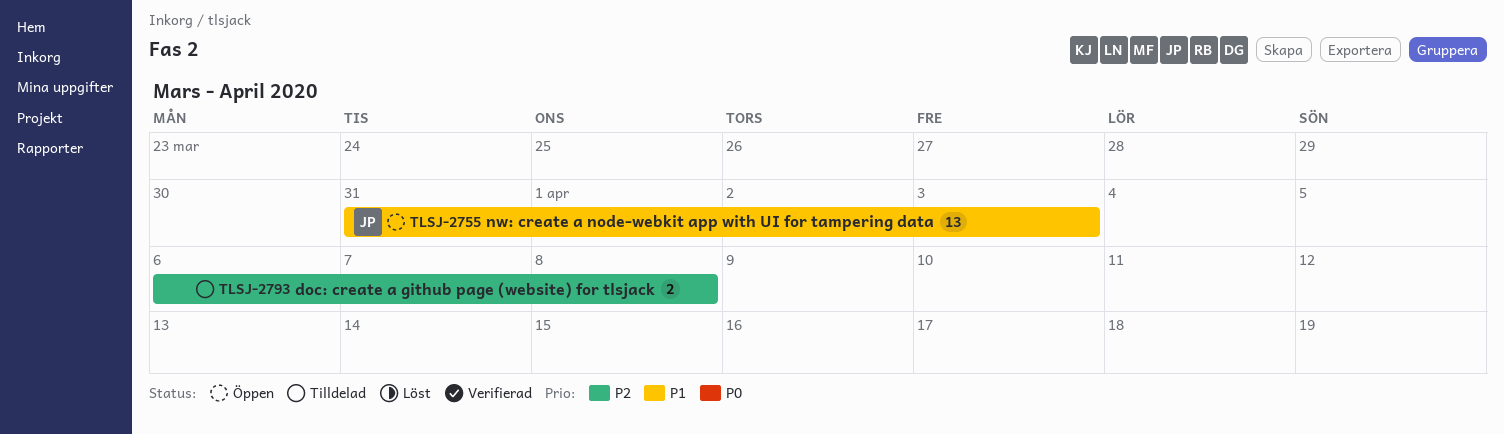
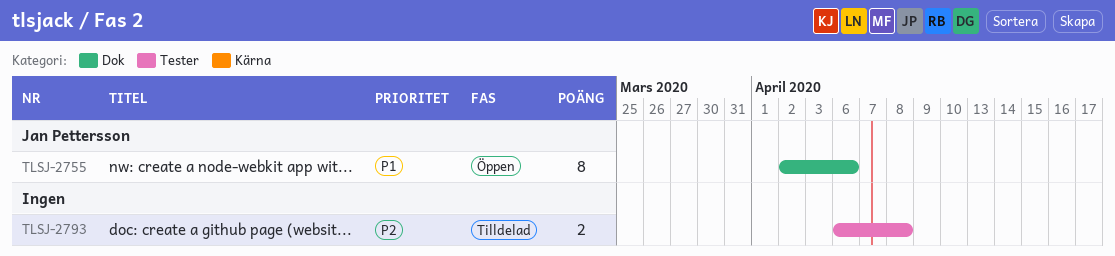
TLSJ-2755, estimate: 13 -> 8
TLSJ-2755, start: Mar 31 -> Apr 2
TLSJ-2755, due: Apr 3 -> Apr 6

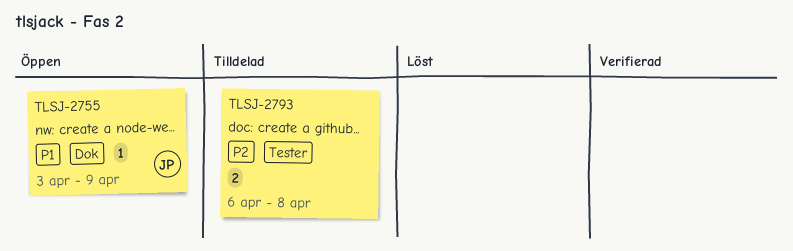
TLSJ-2755, estimate: 8 -> 1
TLSJ-2755, start: Apr 2 -> Apr 3
TLSJ-2755, due: Apr 6 -> Apr 9

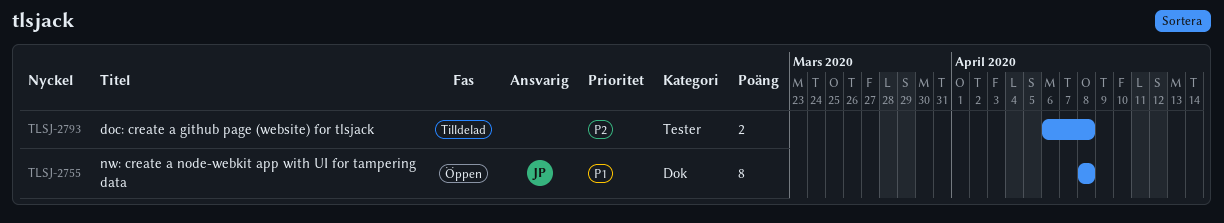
TLSJ-2755, estimate: 1 -> 8
TLSJ-2755, start: Apr 3 -> Apr 8
TLSJ-2755, due: Apr 9 -> Apr 8

